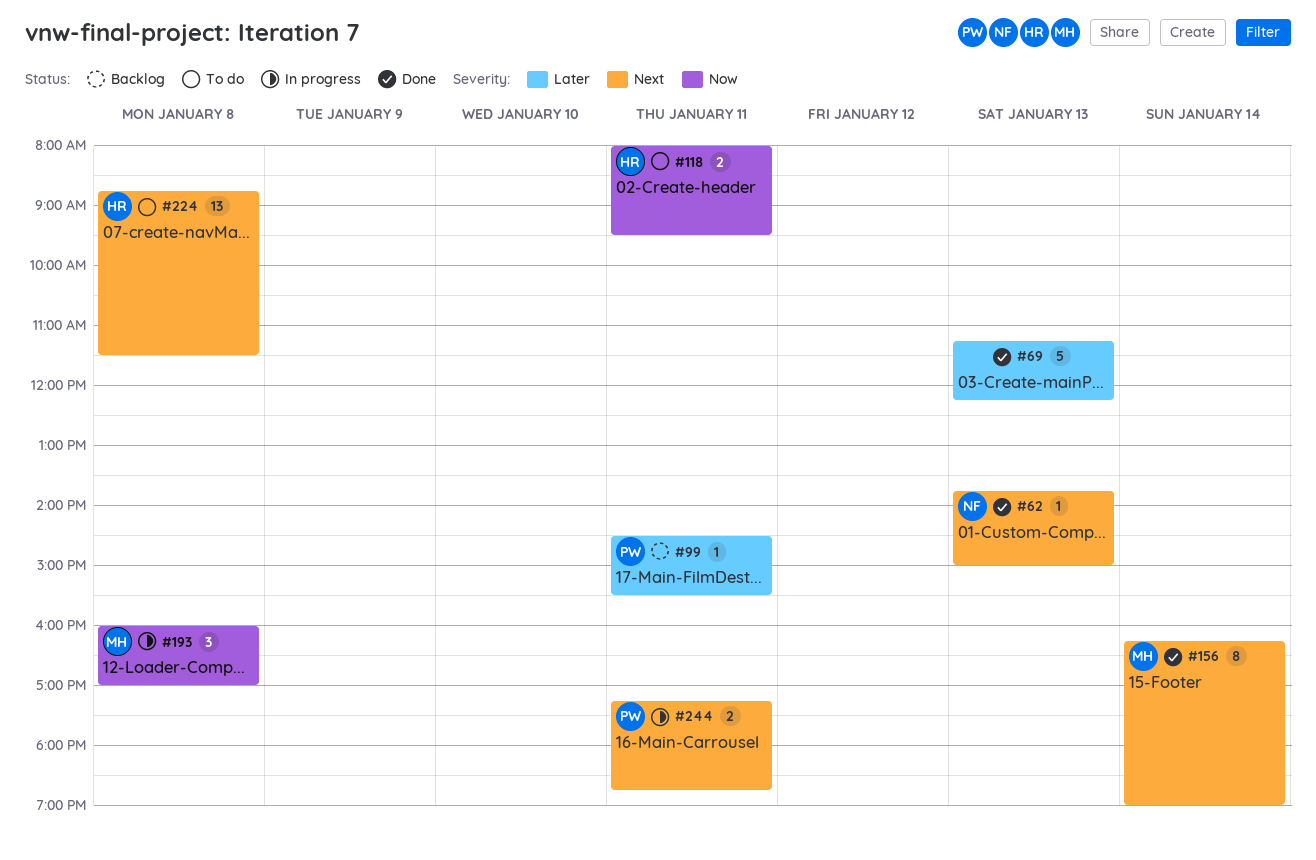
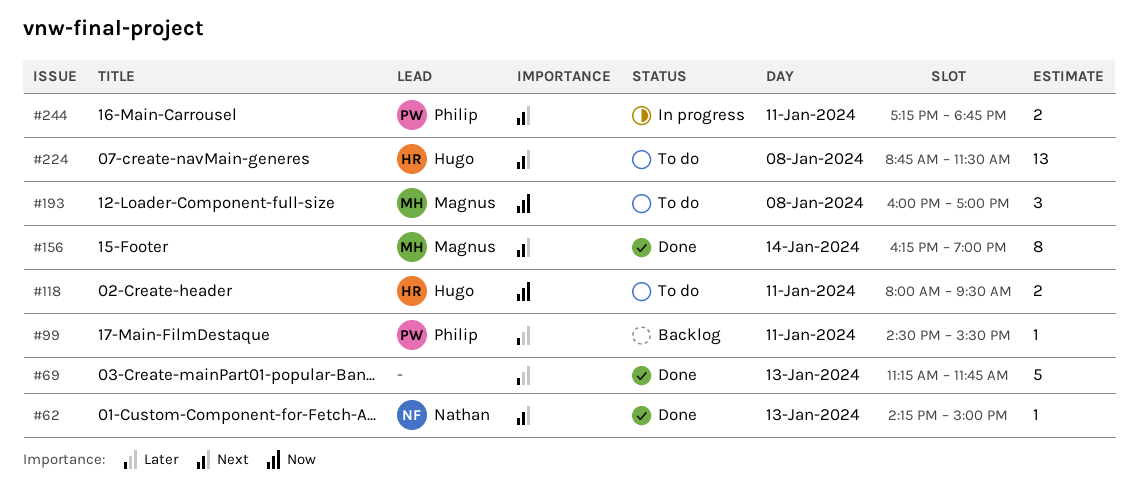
#62, begins: 13:45 -> 14:15
#69, ends: 12:15 -> 11:45
#193, status: In progress -> To do

